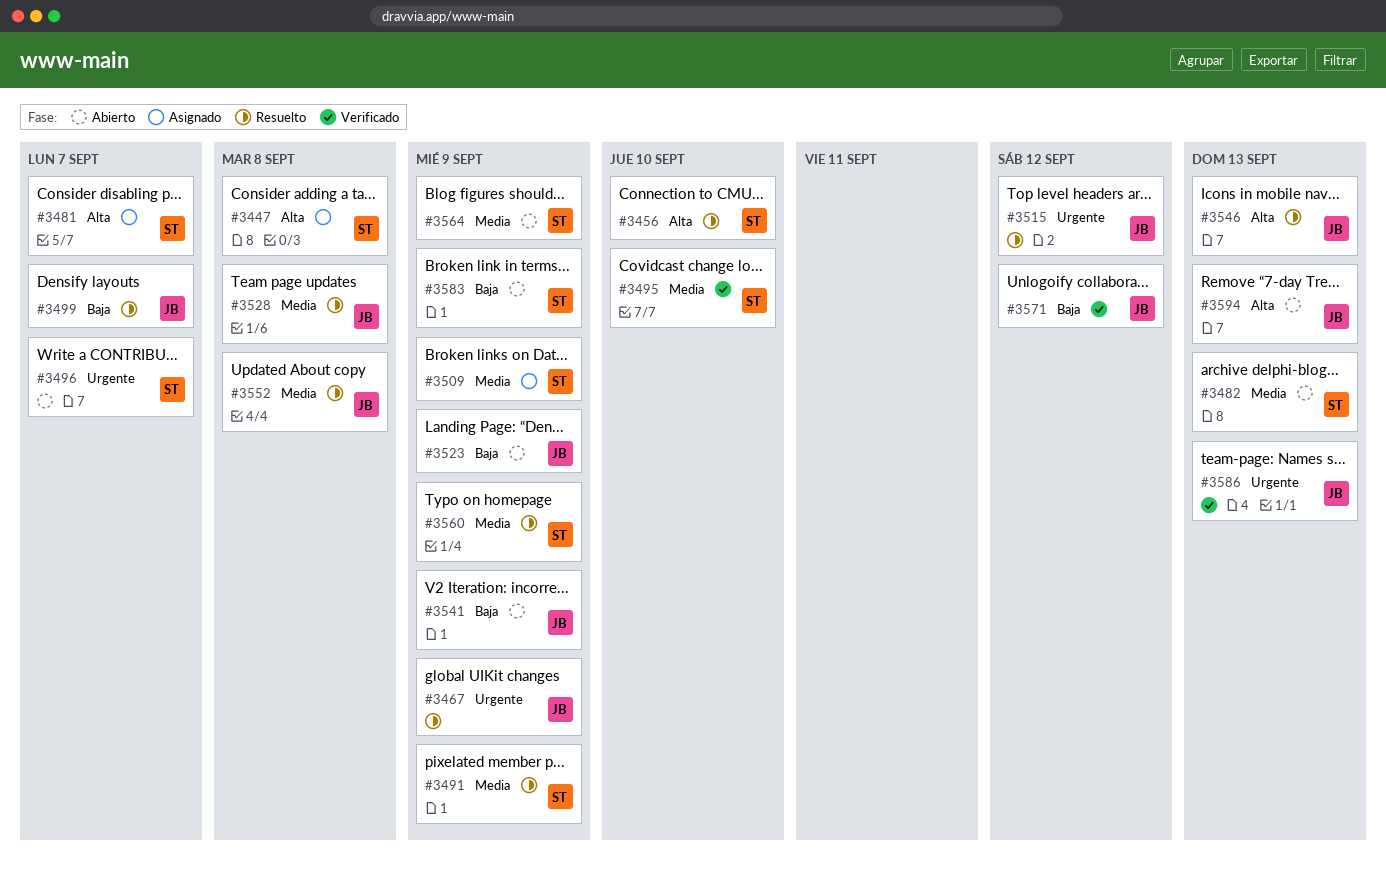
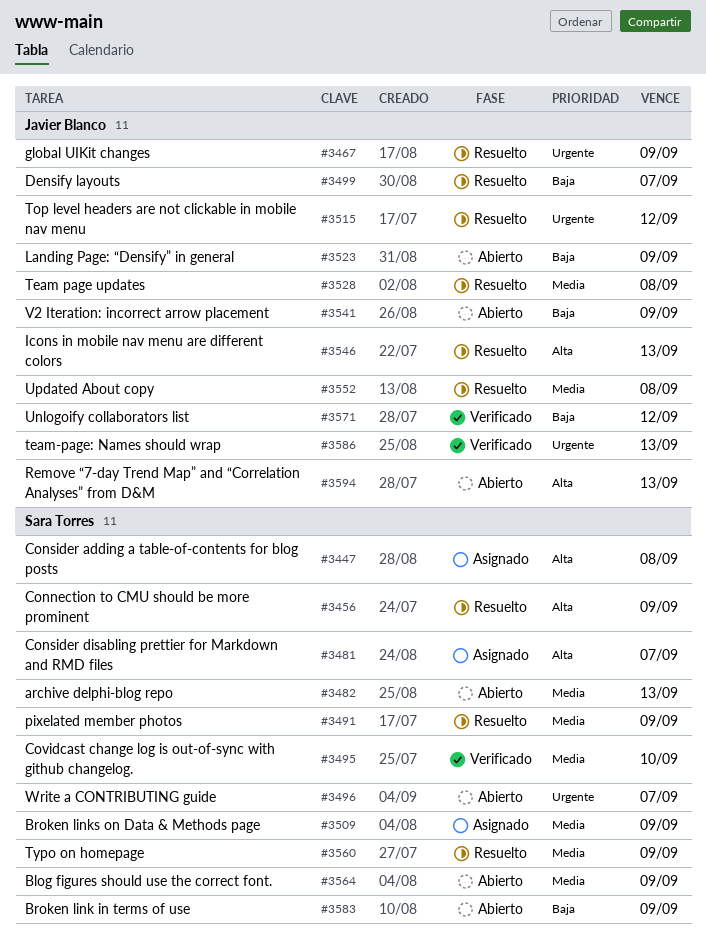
#3456, due: Sep 10 -> Sep 9

